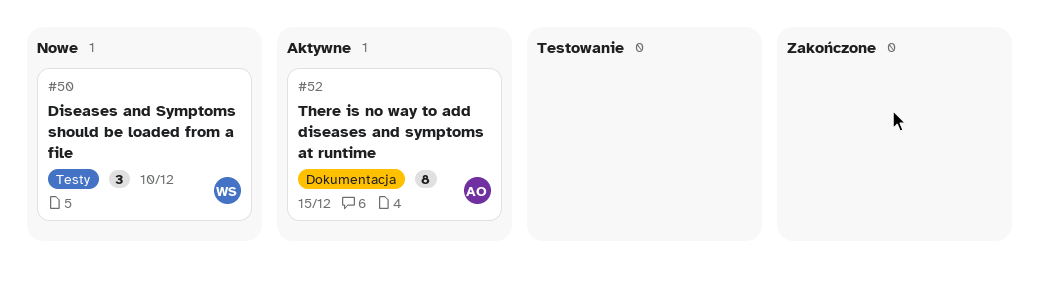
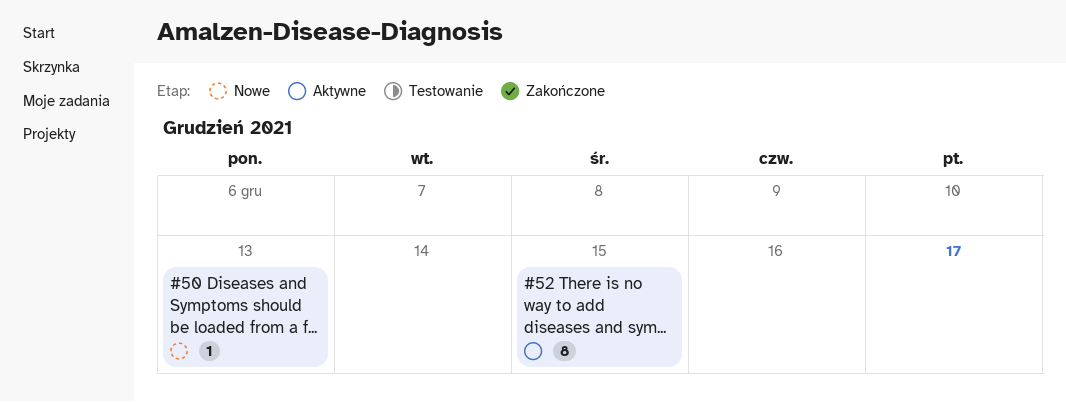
#50, estimate: 3 -> 1
#50, due: Dec 10 -> Dec 13

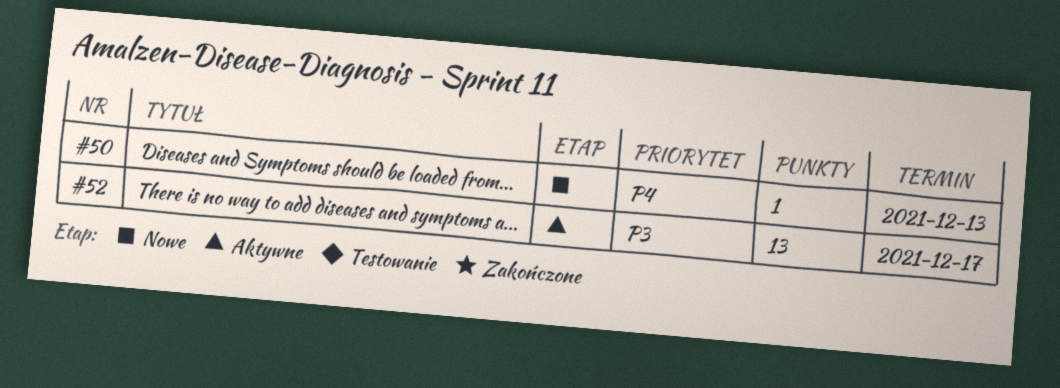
#52, estimate: 8 -> 13
#52, due: Dec 15 -> Dec 17

